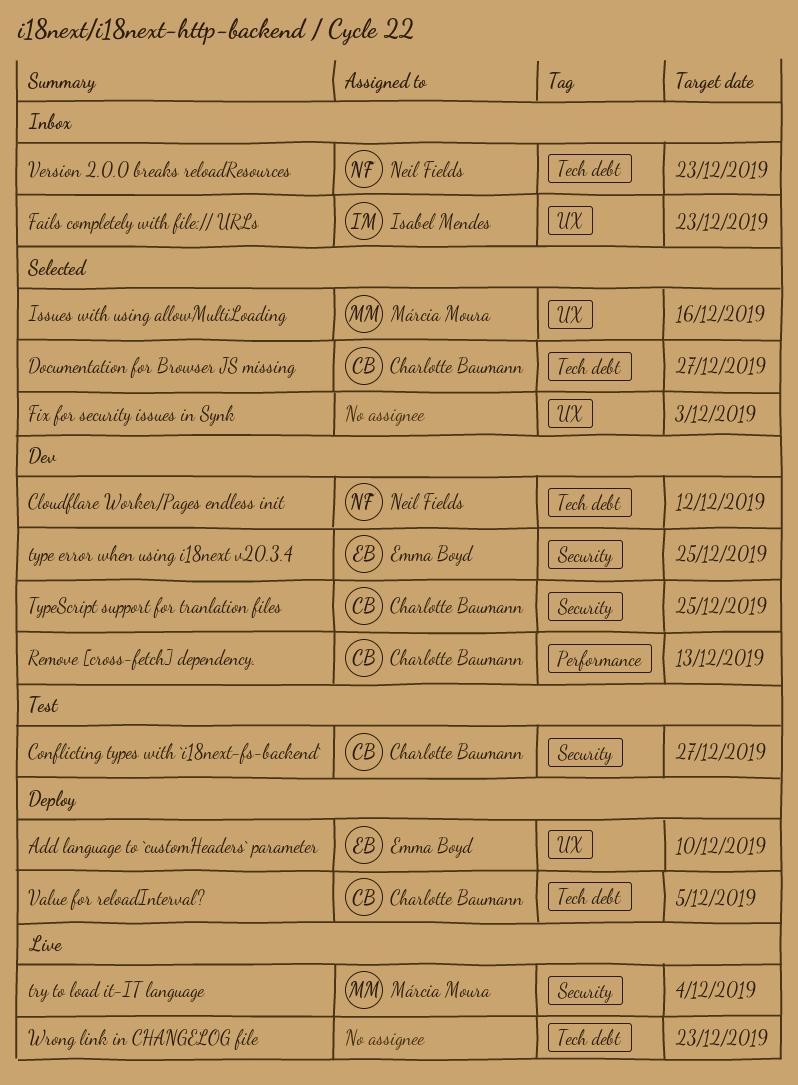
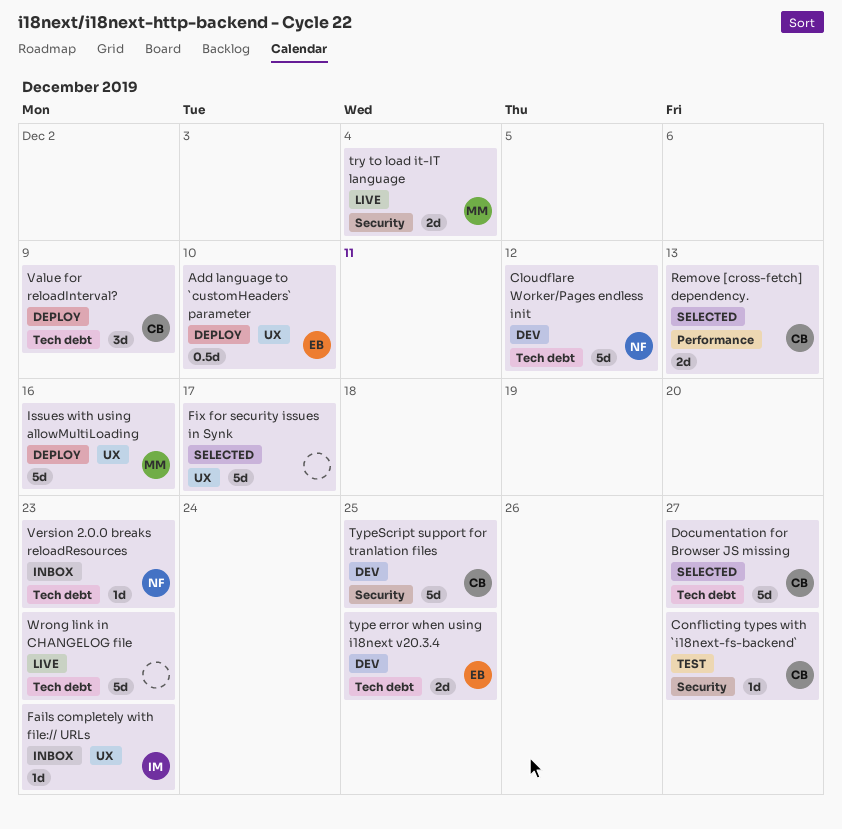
Fix for security issues in Synk, due: Dec 3 -> Dec 17
Issues with using allowMultiLoading, status: Selected -> Deploy
Remove [cross-fetch] dependency., status: Dev -> Selected
type error when using i18next v20.3.4, label: Security -> Tech debt
Value for reloadInterval?, due: Dec 5 -> Dec 9

